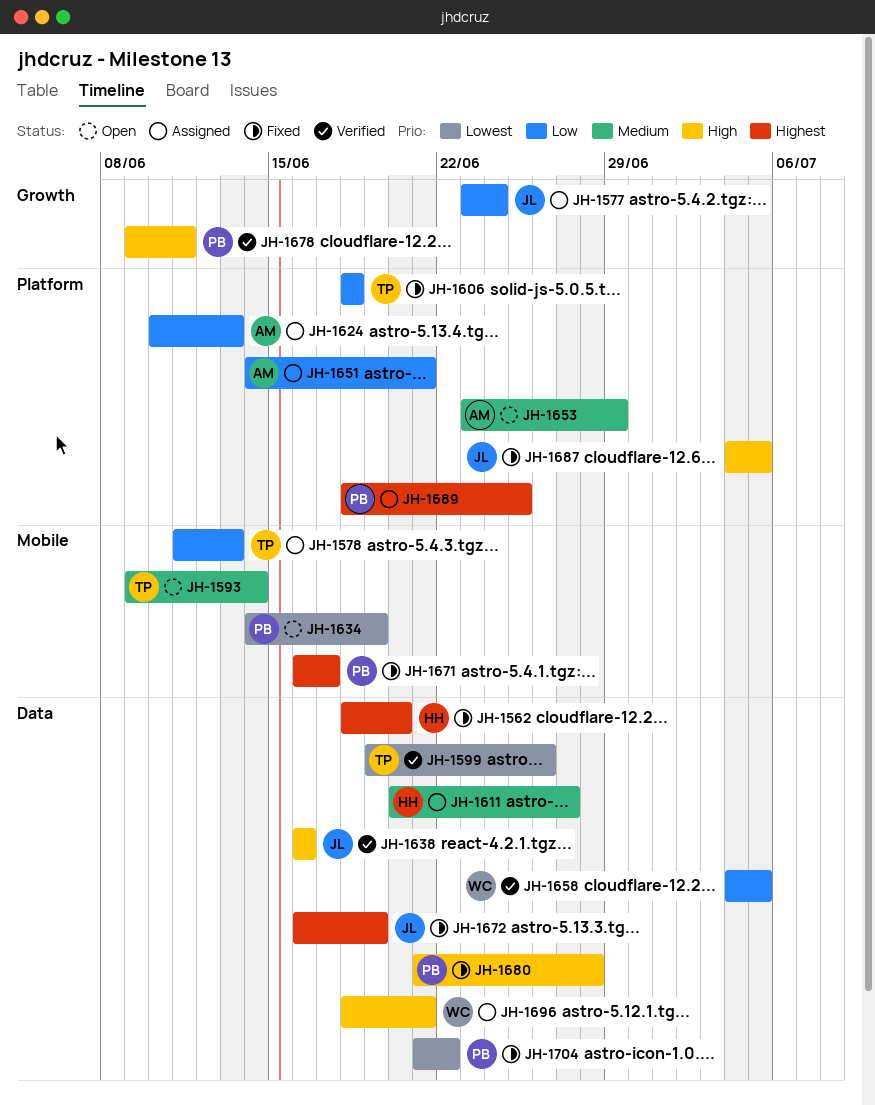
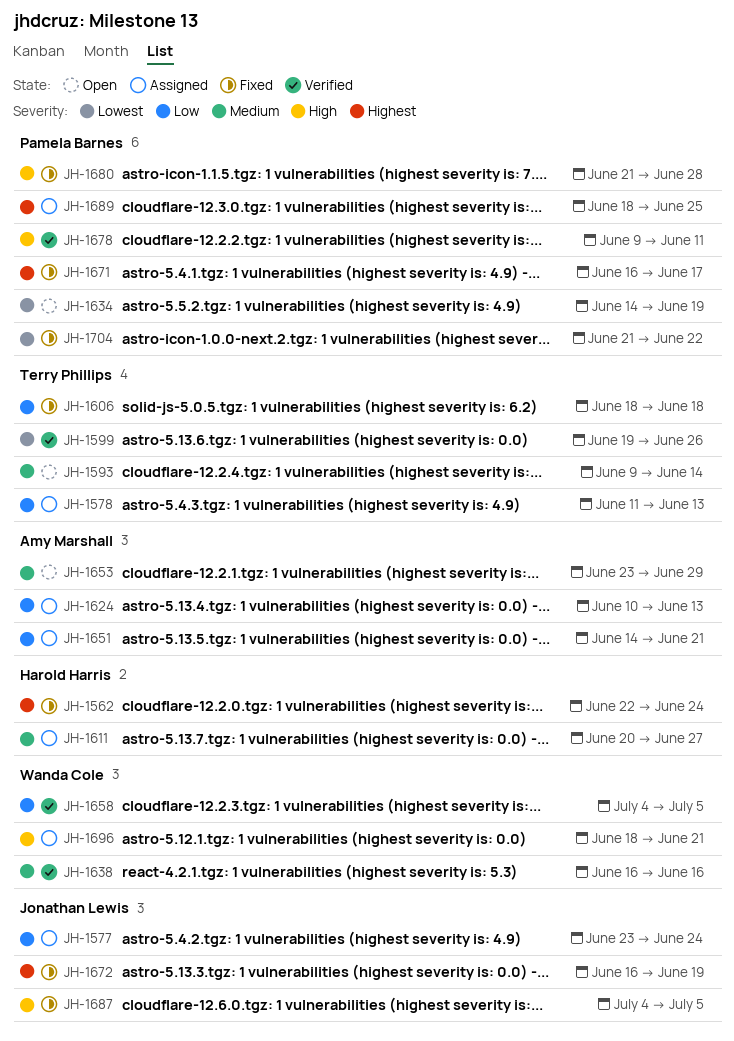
JH-1562, start: Jun 18 -> Jun 22
JH-1562, due: Jun 20 -> Jun 24
JH-1638, owner: Jonathan Lewis -> Wanda Cole
JH-1638, priority: High -> Medium

